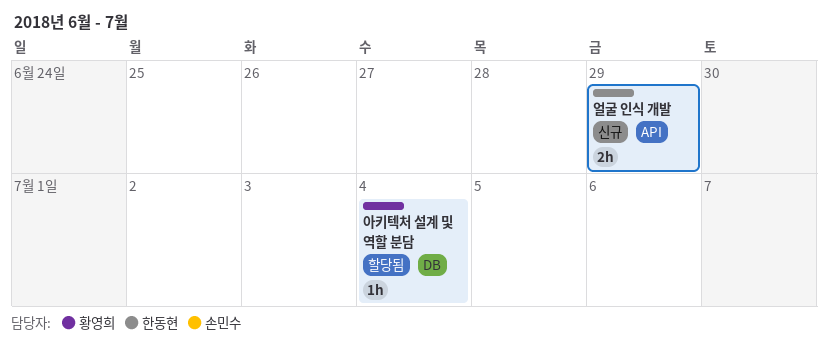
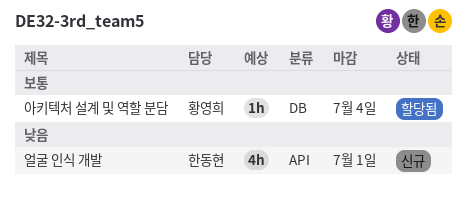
얼굴 인식 개발, estimate: 2h -> 4h
얼굴 인식 개발, due: Jun 29 -> Jul 1

